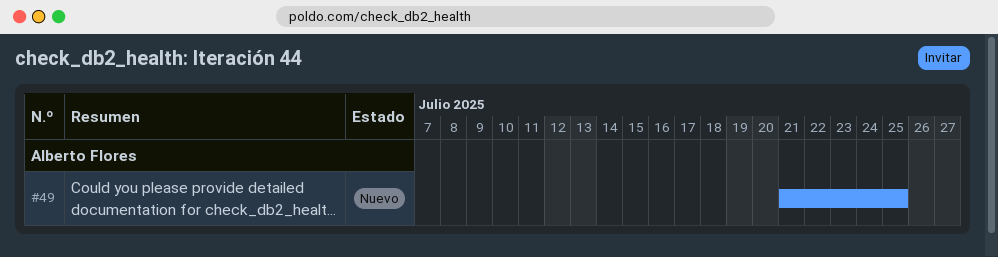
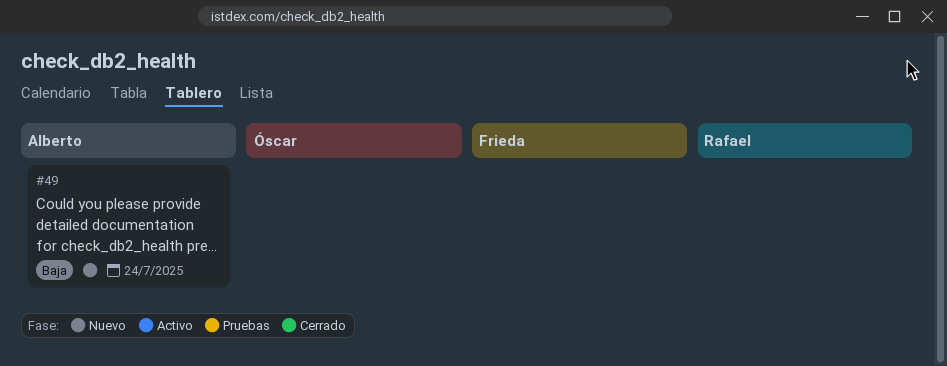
#49, due: Jul 25 -> Jul 24

